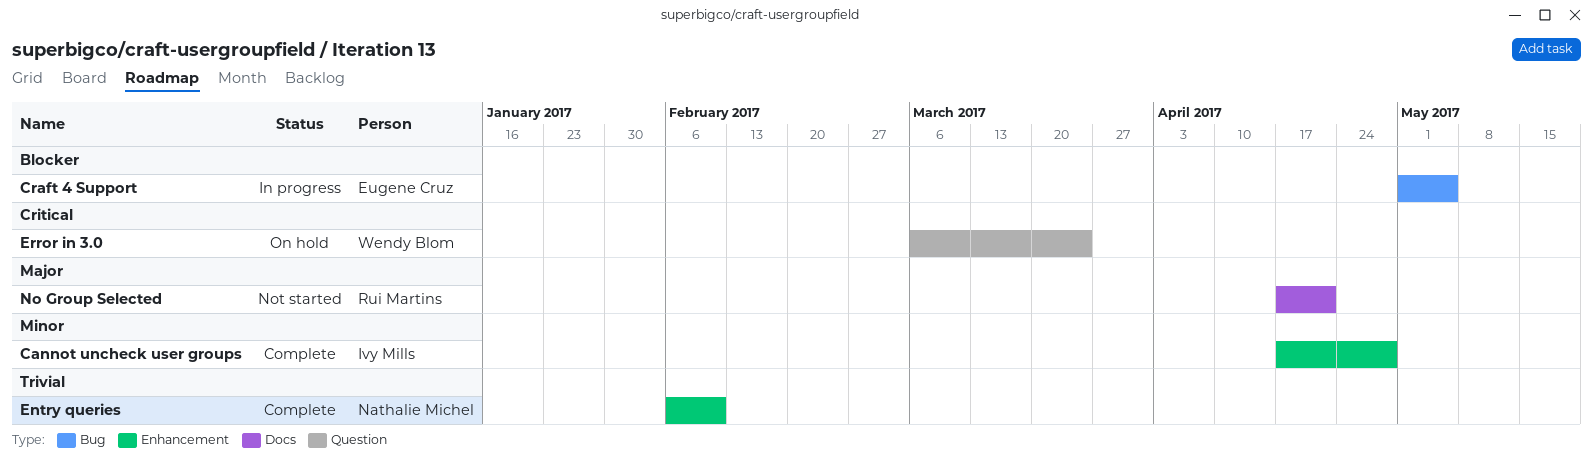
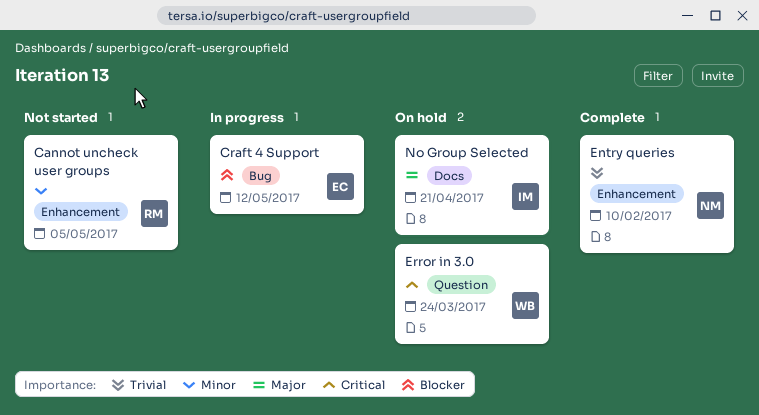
Cannot uncheck user groups, status: Complete -> Not started
Cannot uncheck user groups, owner: Ivy Mills -> Rui Martins
Cannot uncheck user groups, due: Apr 28 -> May 5
Craft 4 Support, due: May 5 -> May 12
No Group Selected, status: Not started -> On hold
No Group Selected, owner: Rui Martins -> Ivy Mills

